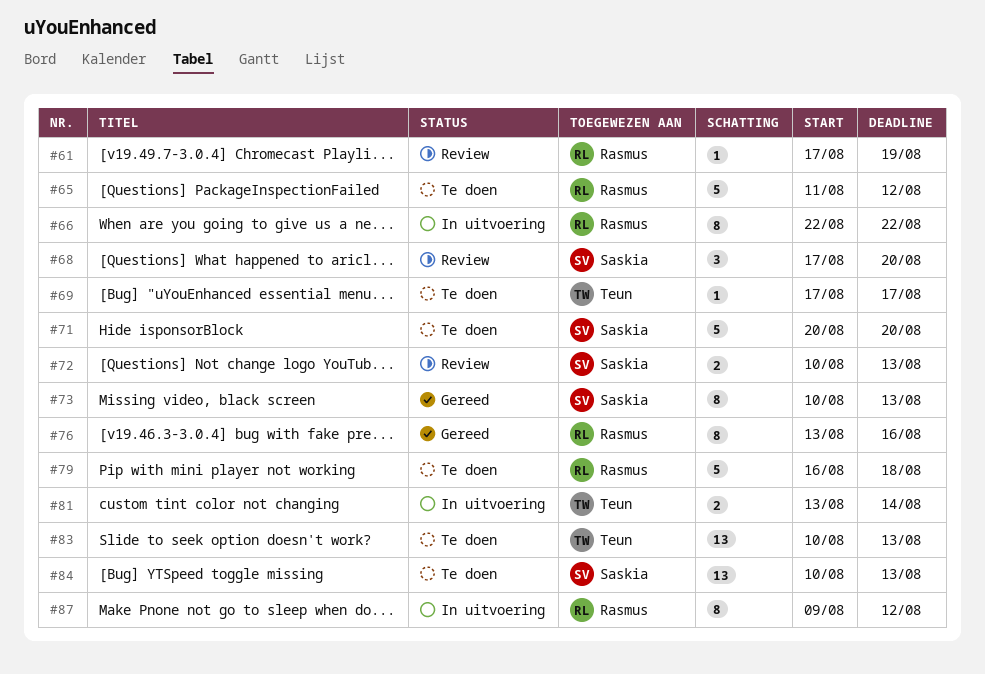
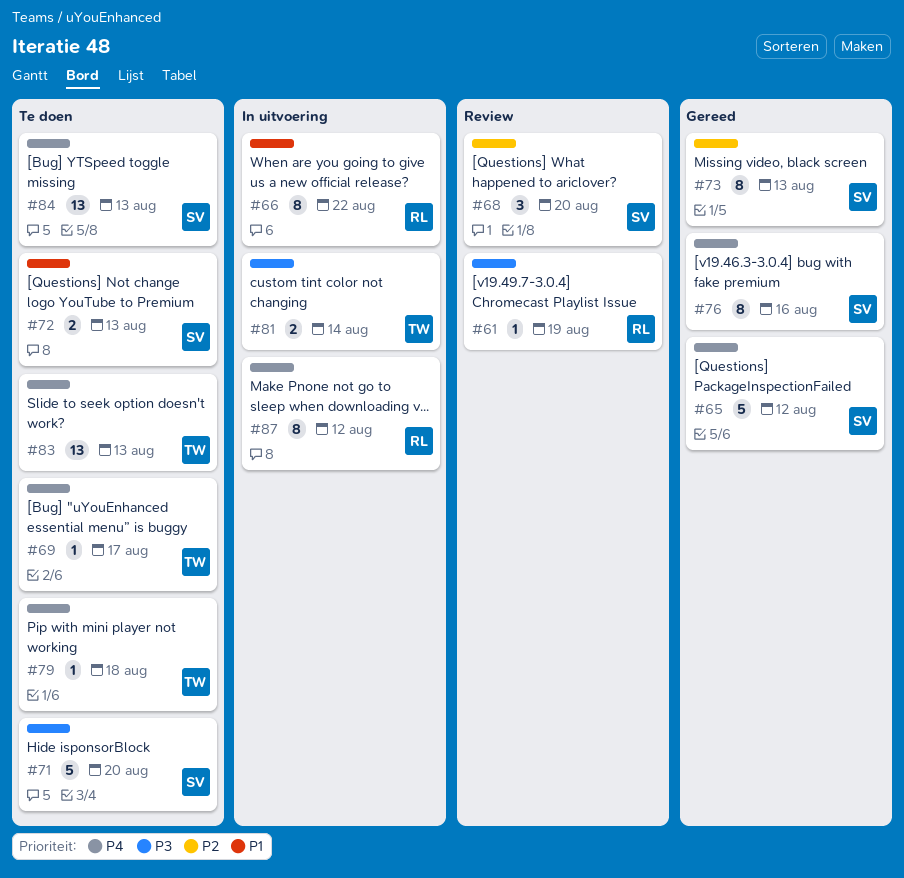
#65, status: Te doen -> Gereed
#65, owner: Rasmus -> Saskia
#72, status: Review -> Te doen
#76, owner: Rasmus -> Saskia
#79, owner: Rasmus -> Teun
#79, estimate: 5 -> 1

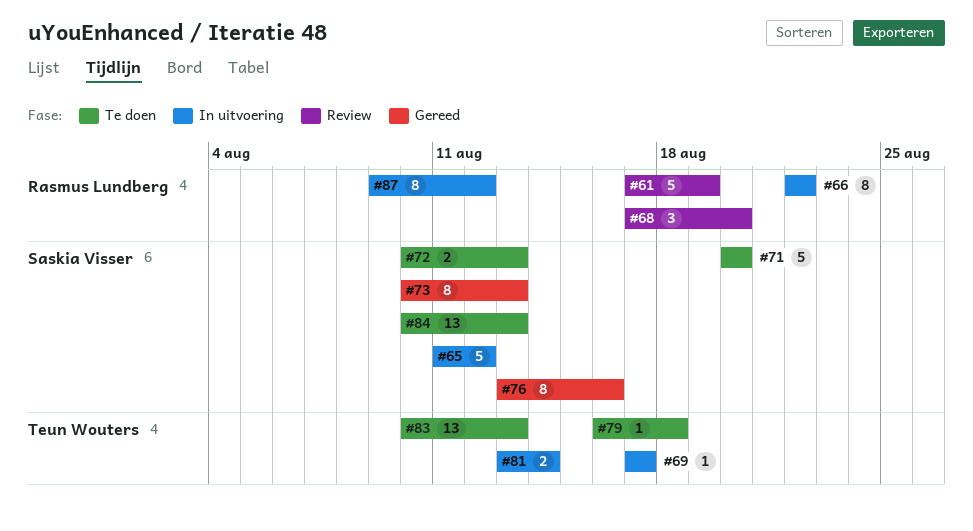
#61, estimate: 1 -> 5
#65, status: Gereed -> In uitvoering
#68, owner: Saskia Visser -> Rasmus Lundberg
#69, status: Te doen -> In uitvoering

